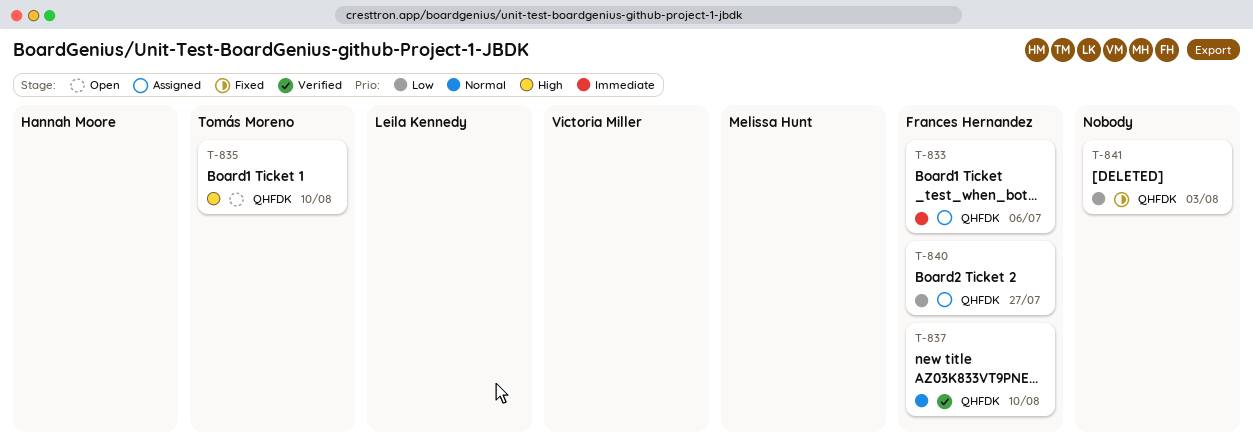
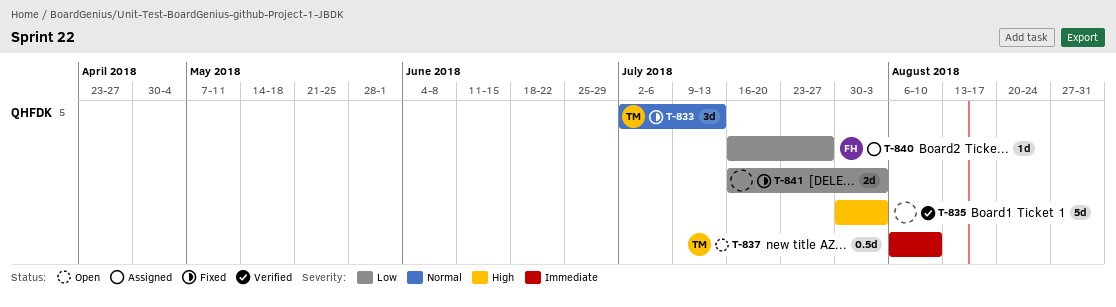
T-833, status: Assigned -> Fixed
T-833, owner: Frances Hernandez -> Tomás Moreno
T-833, priority: Immediate -> Normal
T-833, due: Jul 6 -> Jul 13
T-835, status: Open -> Verified
T-835, owner: Tomás Moreno -> none
T-835, due: Aug 10 -> Aug 3
T-837, status: Verified -> Open
T-837, owner: Frances Hernandez -> Tomás Moreno
T-837, priority: Normal -> Immediate

